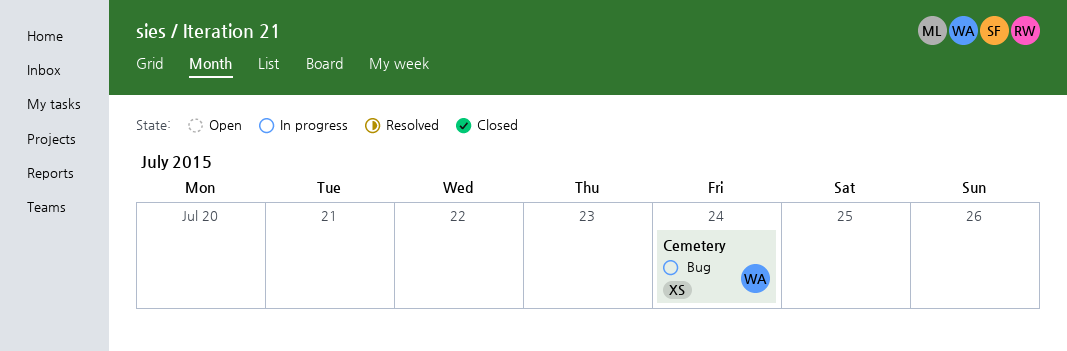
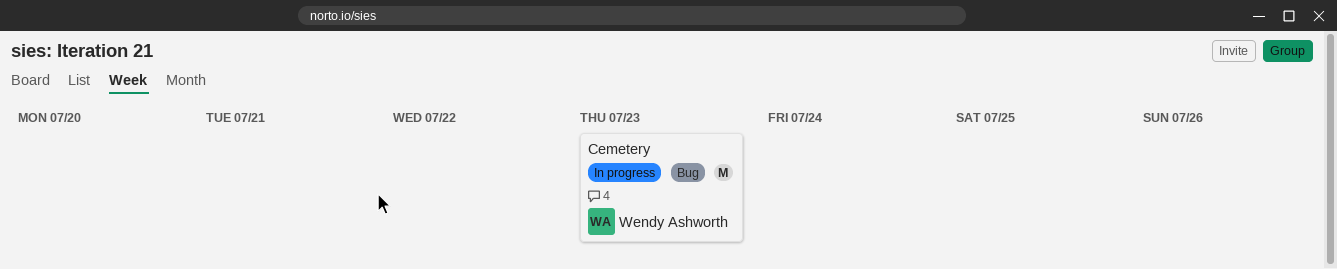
Cemetery, estimate: XS -> M
Cemetery, due: Jul 24 -> Jul 23

